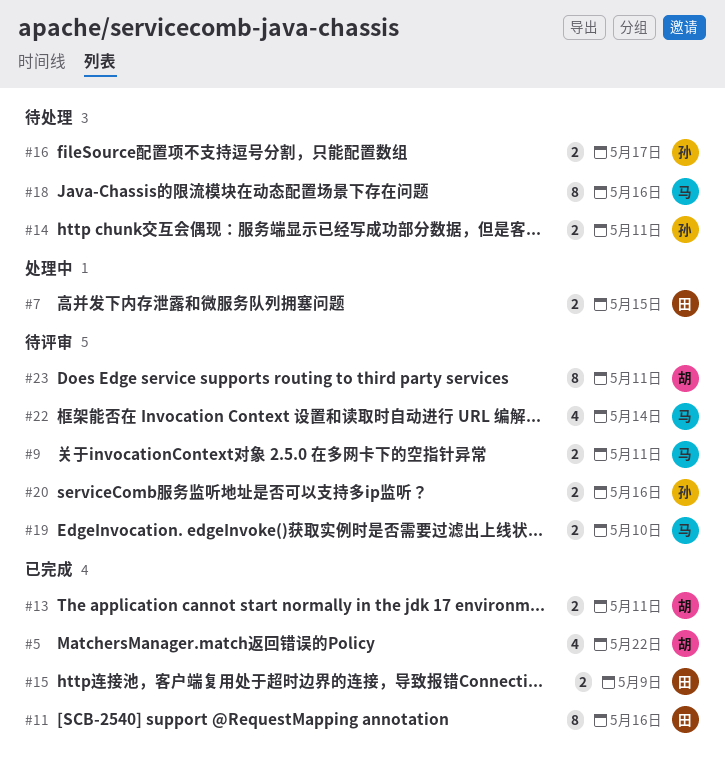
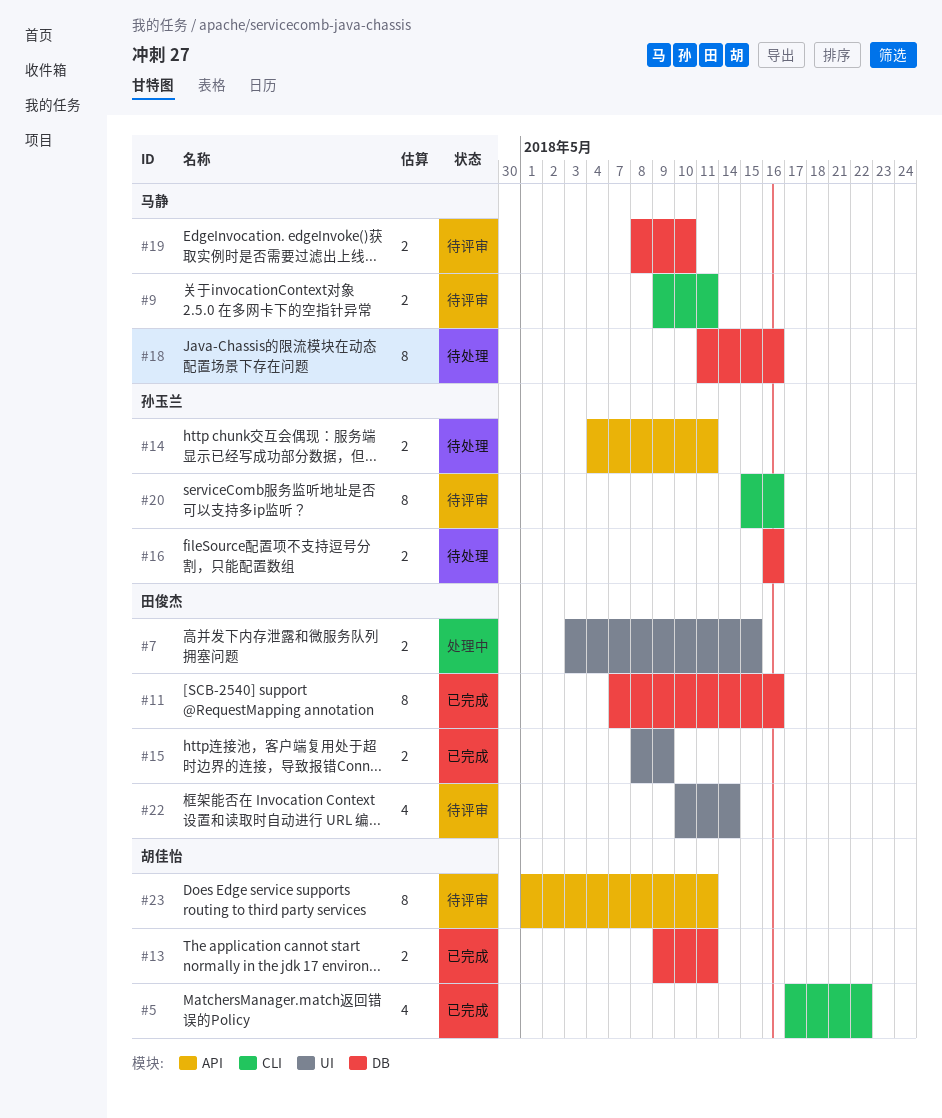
#16, due: May 17 -> May 16
#20, estimate: 2 -> 8
#22, owner: 马静 -> 田俊杰

